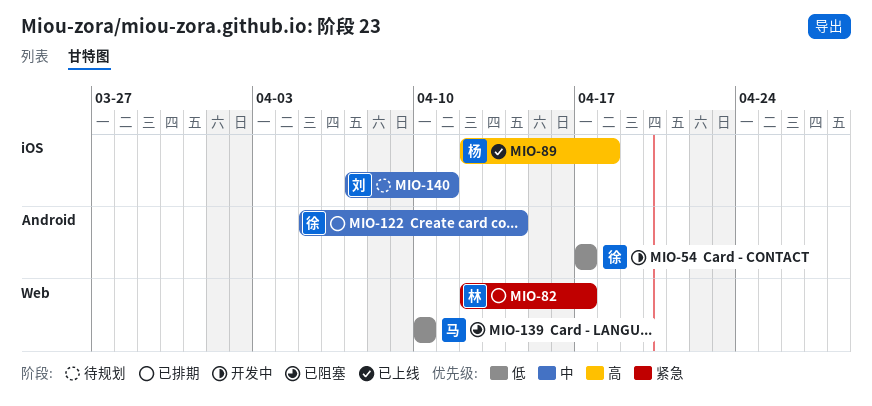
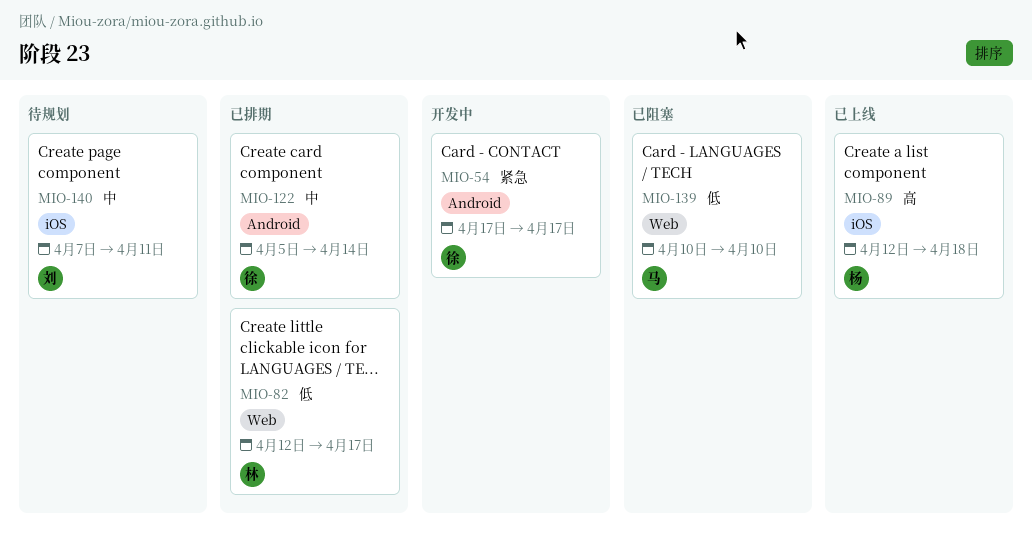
MIO-54, priority: 低 -> 紧急
MIO-82, priority: 紧急 -> 低

